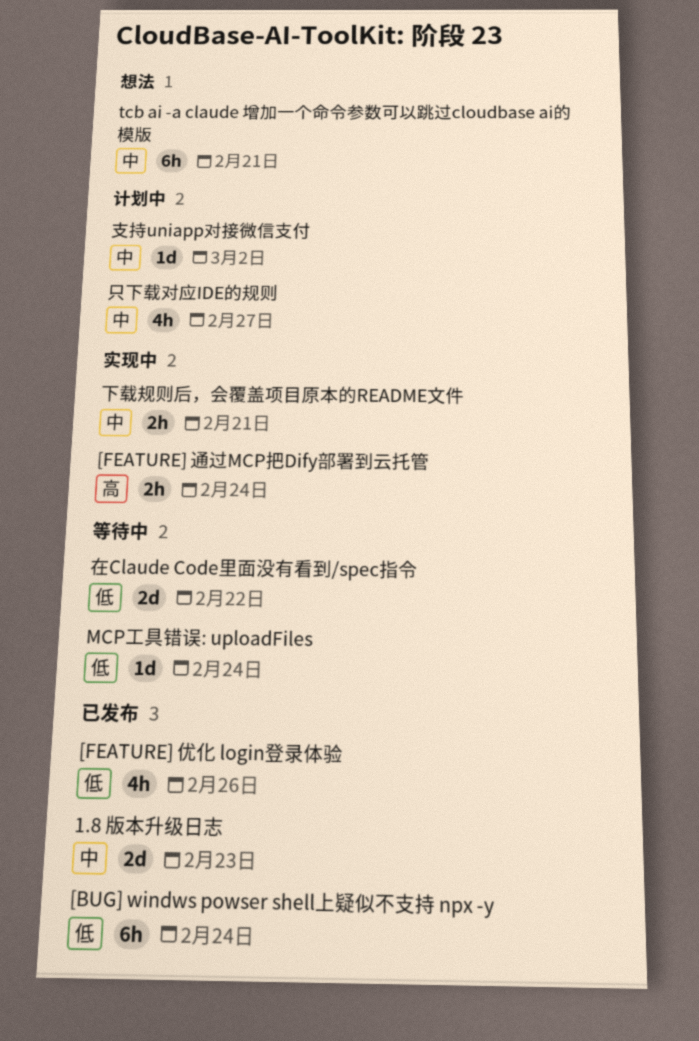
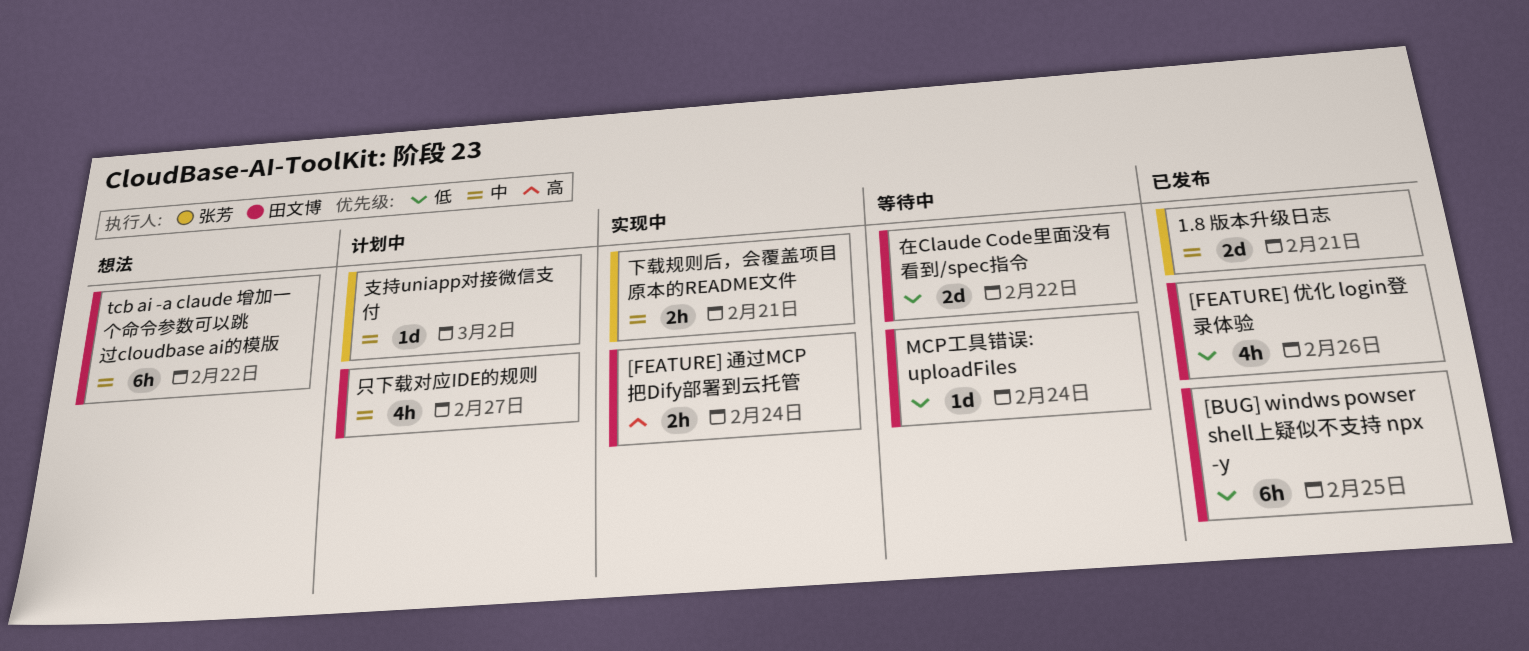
1.8 版本升级日志, due: Feb 23 -> Feb 21
[BUG] windws powser shell上疑似不支持 npx -y, due: Feb 24 -> Feb 25
tcb ai -a claude 增加一个命令参数可以跳过cloudbase ai的模版, due: Feb 21 -> Feb 22

